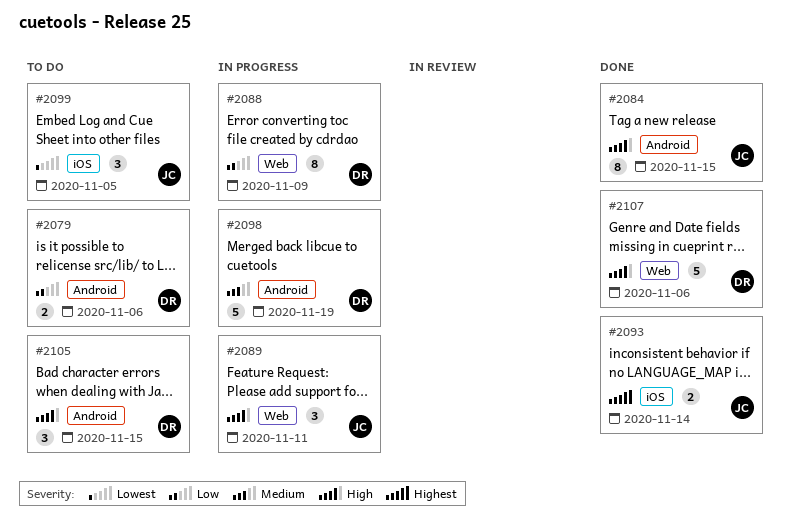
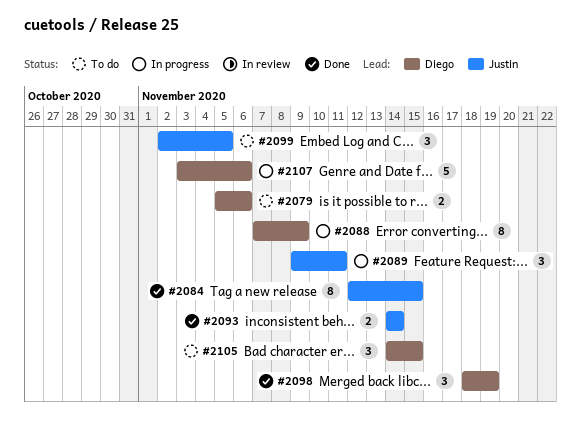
#2098, status: In progress -> Done
#2098, estimate: 5 -> 3
#2107, status: Done -> In progress

